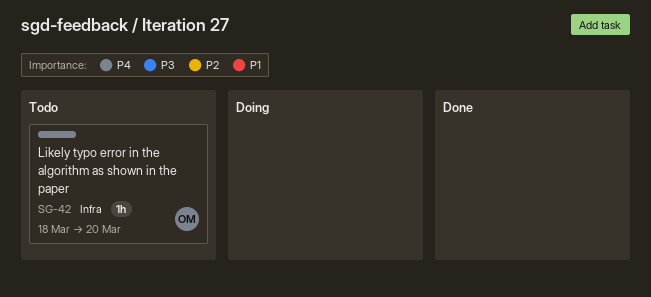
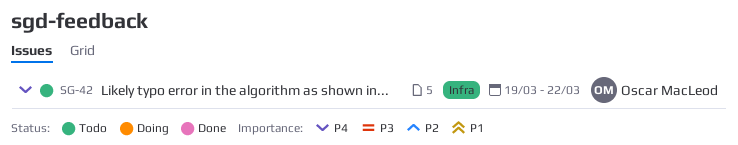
SG-42, start: Mar 18 -> Mar 19
SG-42, due: Mar 20 -> Mar 22

